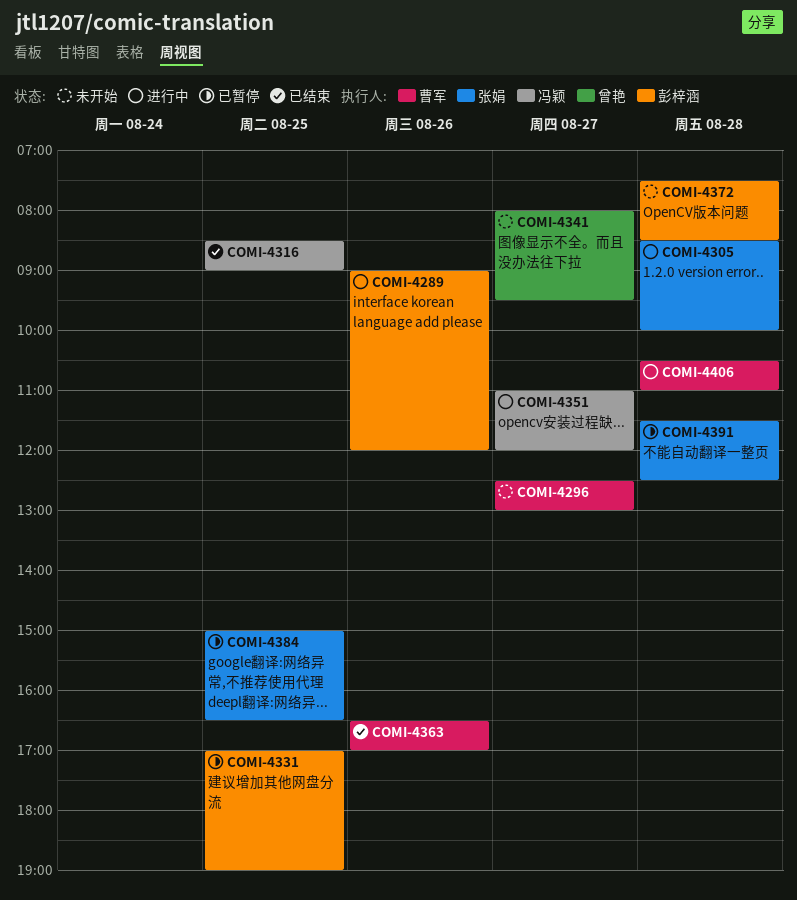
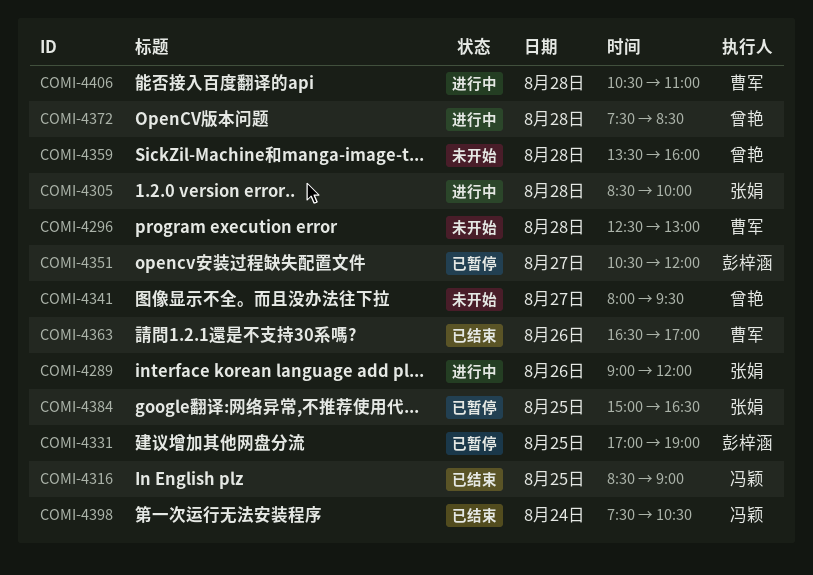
COMI-4289, owner: 彭梓涵 -> 张娟
COMI-4296, day: Aug 27 -> Aug 28
COMI-4351, status: 进行中 -> 已暂停
COMI-4351, owner: 冯颖 -> 彭梓涵
COMI-4351, begins: 11:00 -> 10:30
COMI-4359: none -> present
COMI-4372, status: 未开始 -> 进行中
COMI-4372, owner: 彭梓涵 -> 曾艳
COMI-4391: present -> none
COMI-4398: none -> present

